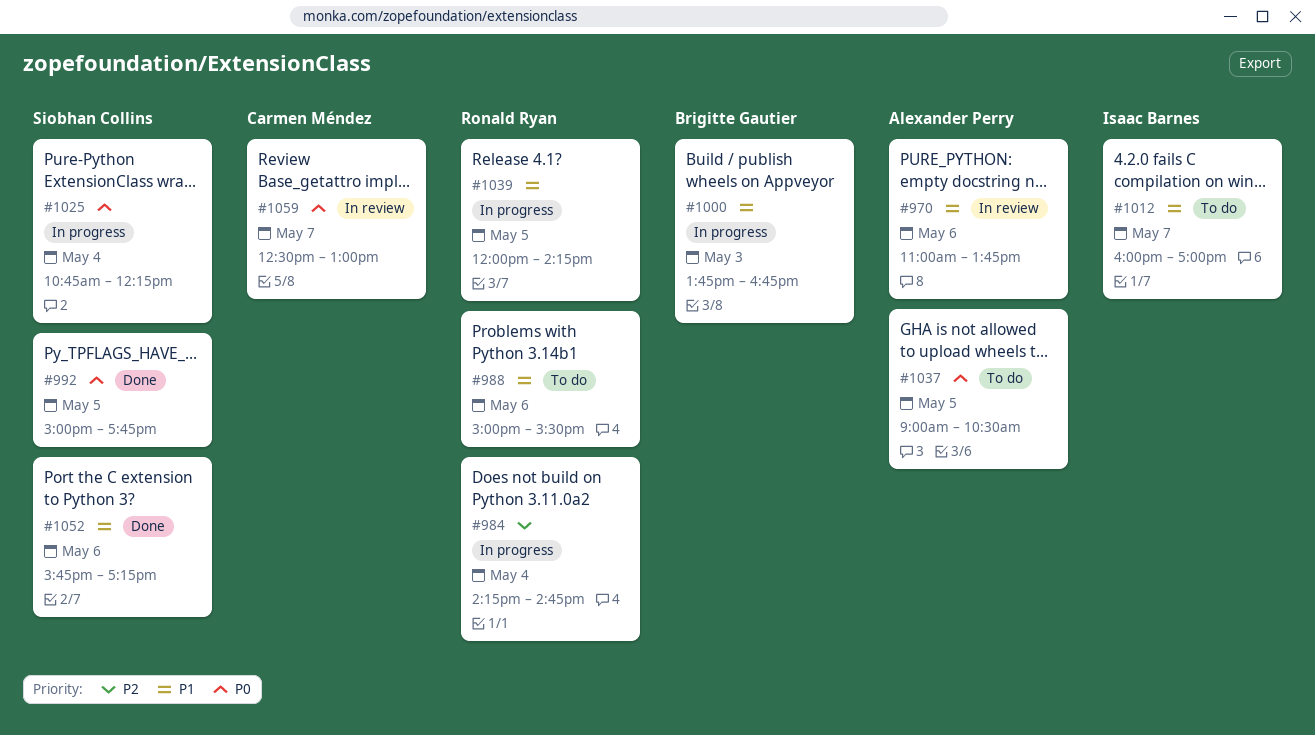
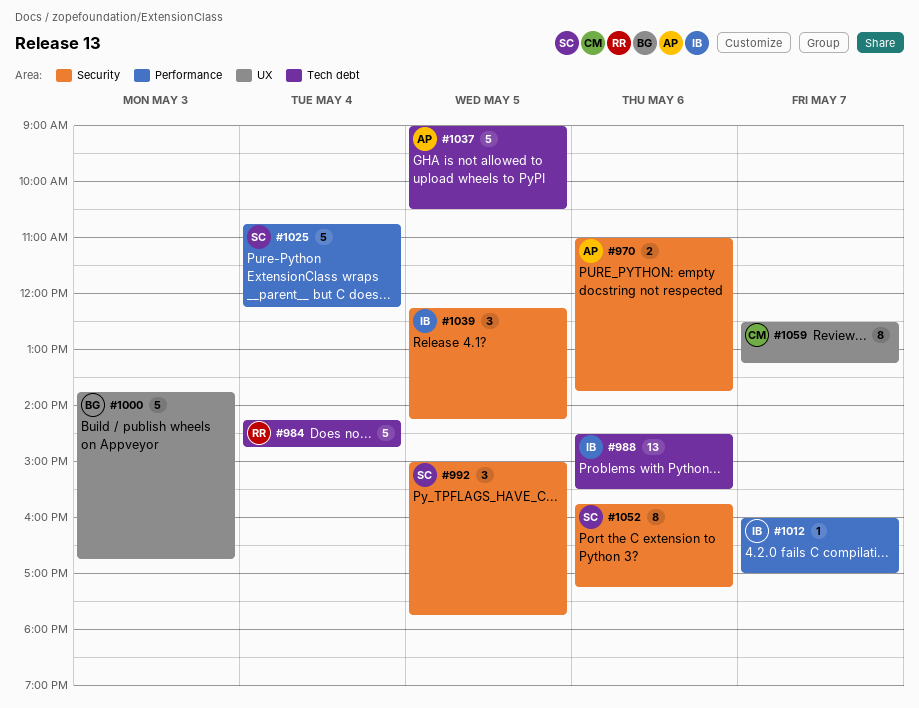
#988, owner: Ronald Ryan -> Isaac Barnes
#988, begins: 15:00 -> 14:30
#1039, owner: Ronald Ryan -> Isaac Barnes
#1039, begins: 12:00 -> 12:15
#1059, ends: 13:00 -> 13:15

